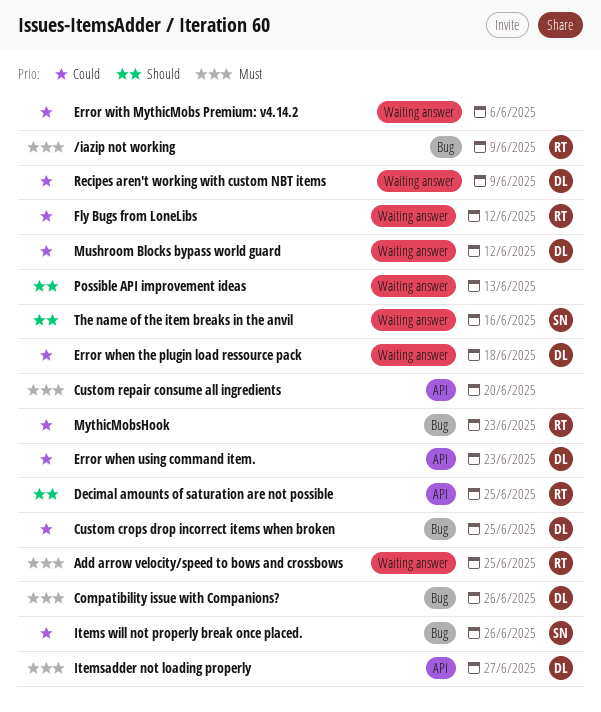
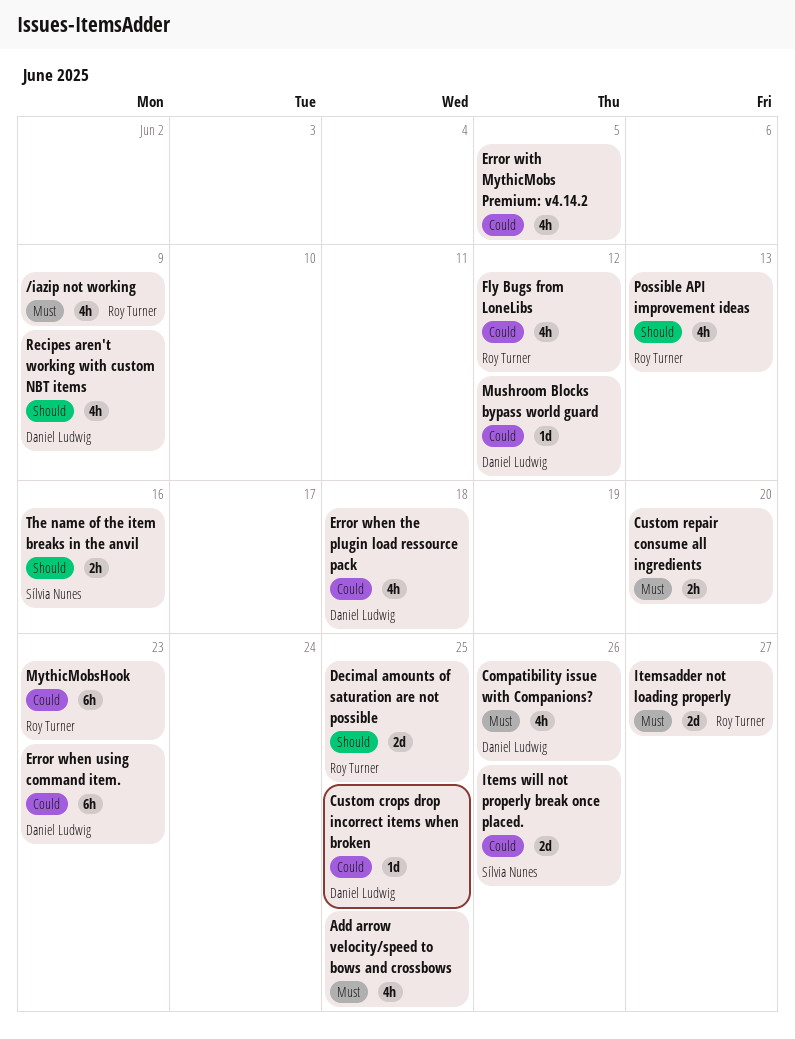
Add arrow velocity/speed to bows and crossbows, owner: Roy Turner -> none
Error with MythicMobs Premium: v4.14.2, due: Jun 6 -> Jun 5
Itemsadder not loading properly, owner: Daniel Ludwig -> Roy Turner
Possible API improvement ideas, owner: none -> Roy Turner
Recipes aren't working with custom NBT items, priority: Could -> Should

